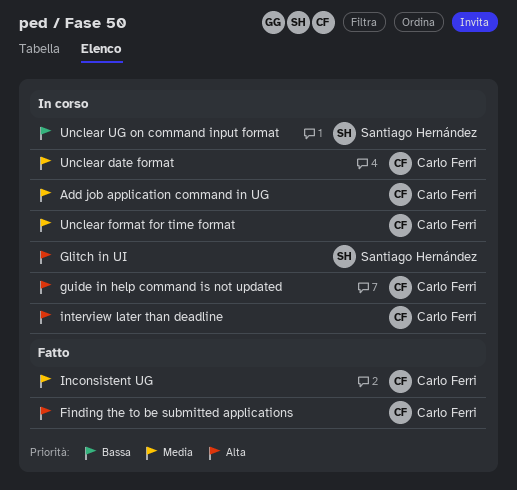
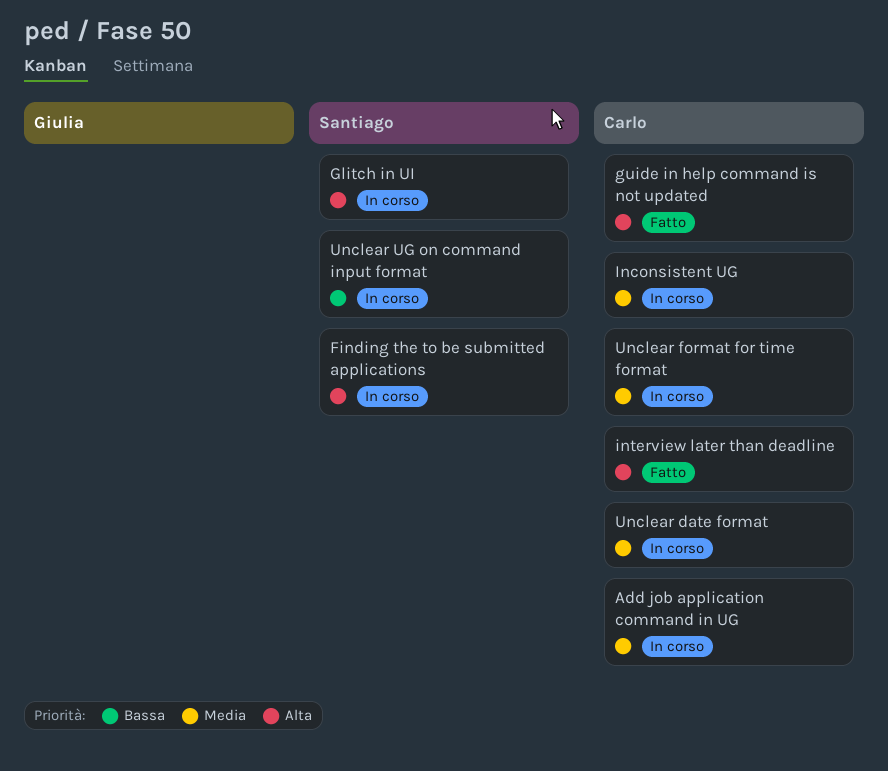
Finding the to be submitted applications, status: Fatto -> In corso
Finding the to be submitted applications, owner: Carlo Ferri -> Santiago Hernández
guide in help command is not updated, status: In corso -> Fatto
Inconsistent UG, status: Fatto -> In corso
interview later than deadline, status: In corso -> Fatto

